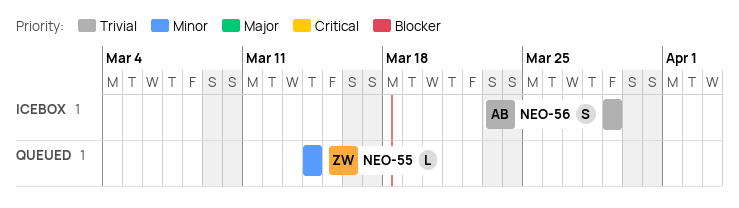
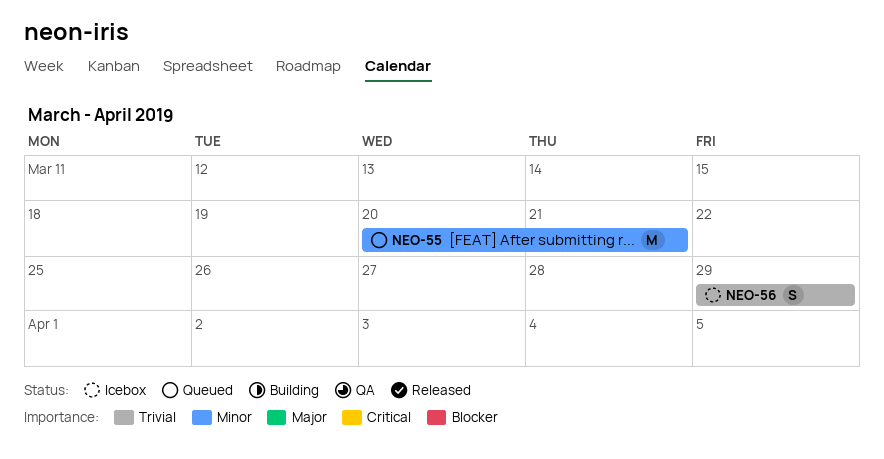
NEO-55, estimate: L -> M
NEO-55, start: Mar 14 -> Mar 20
NEO-55, due: Mar 14 -> Mar 21

